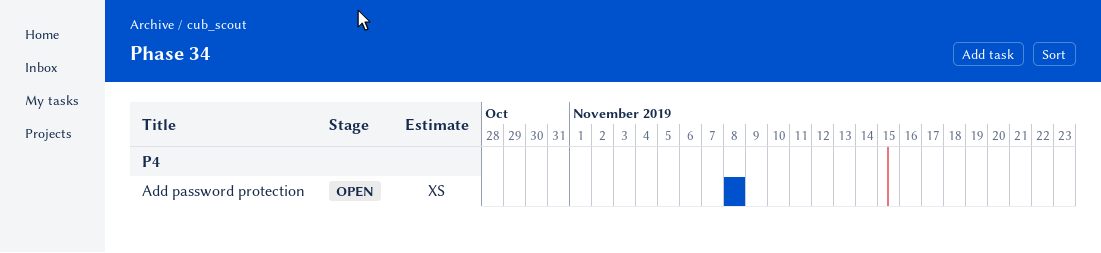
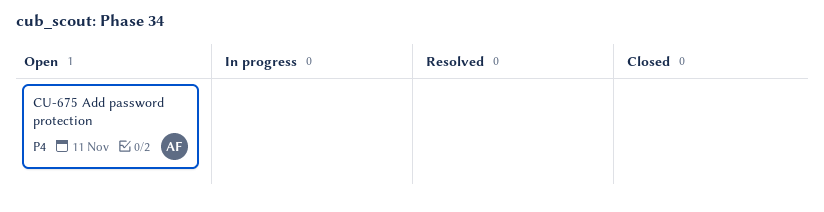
Add password protection, due: Nov 8 -> Nov 11

